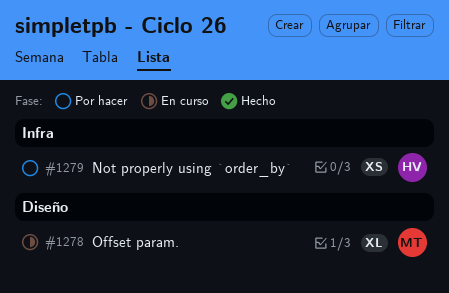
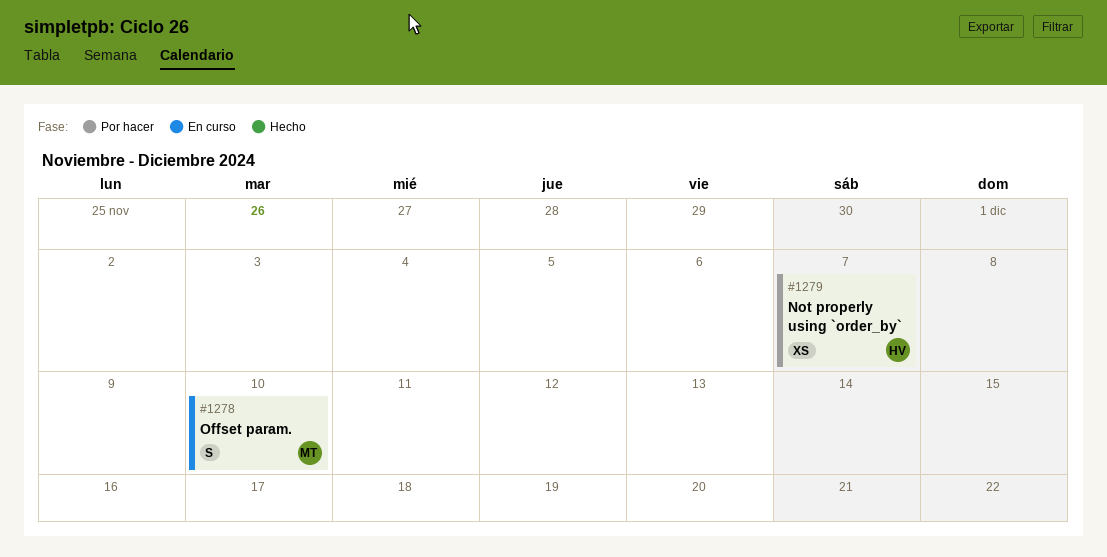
#1278, estimate: XL -> S

